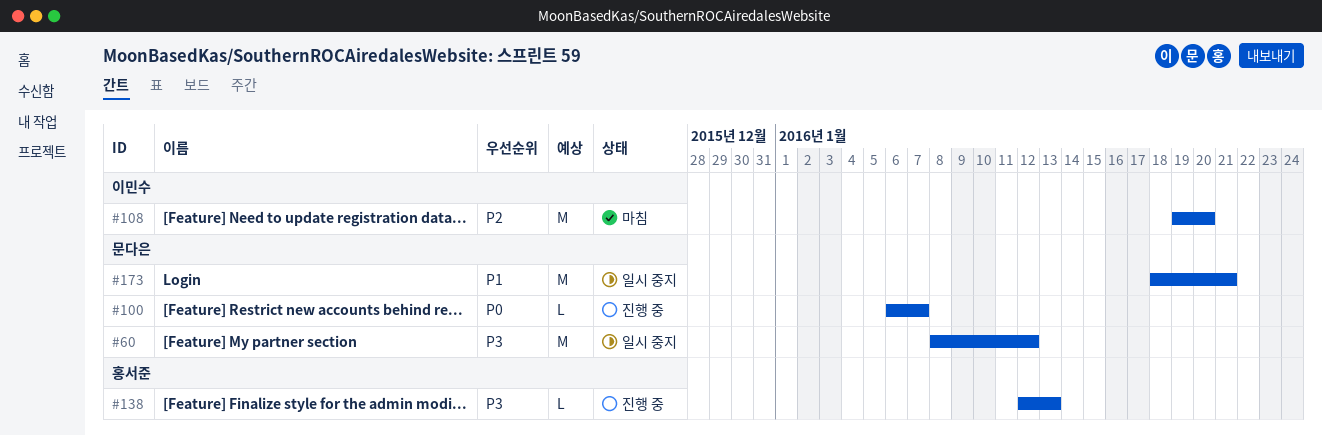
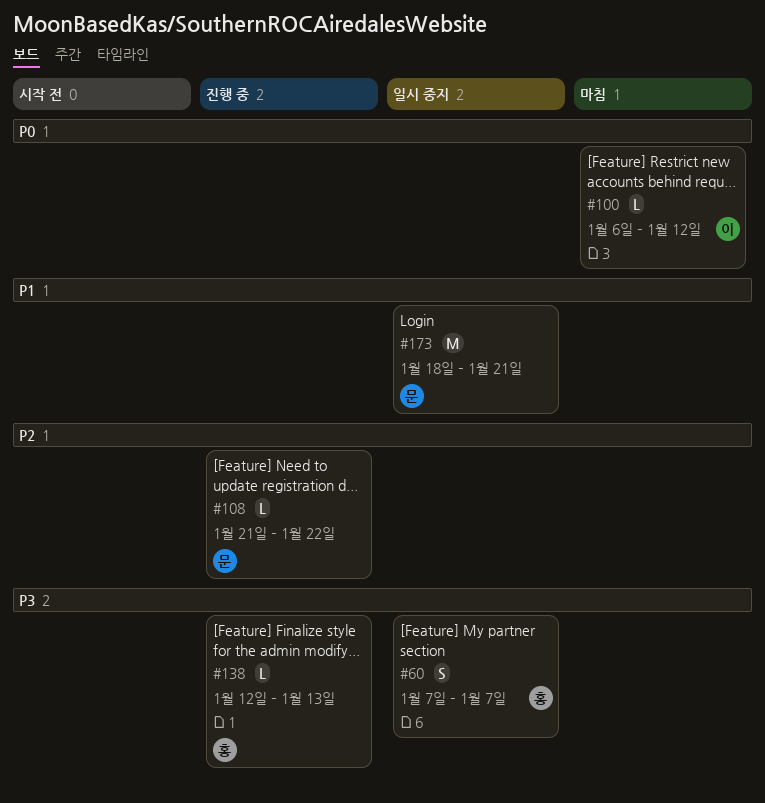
#60, owner: 문다은 -> 홍서준
#60, estimate: M -> S
#60, start: Jan 8 -> Jan 7
#60, due: Jan 12 -> Jan 7
#100, status: 진행 중 -> 마침
#100, owner: 문다은 -> 이민수
#100, due: Jan 7 -> Jan 12
#108, status: 마침 -> 진행 중
#108, owner: 이민수 -> 문다은
#108, estimate: M -> L
#108, start: Jan 19 -> Jan 21
#108, due: Jan 20 -> Jan 22

